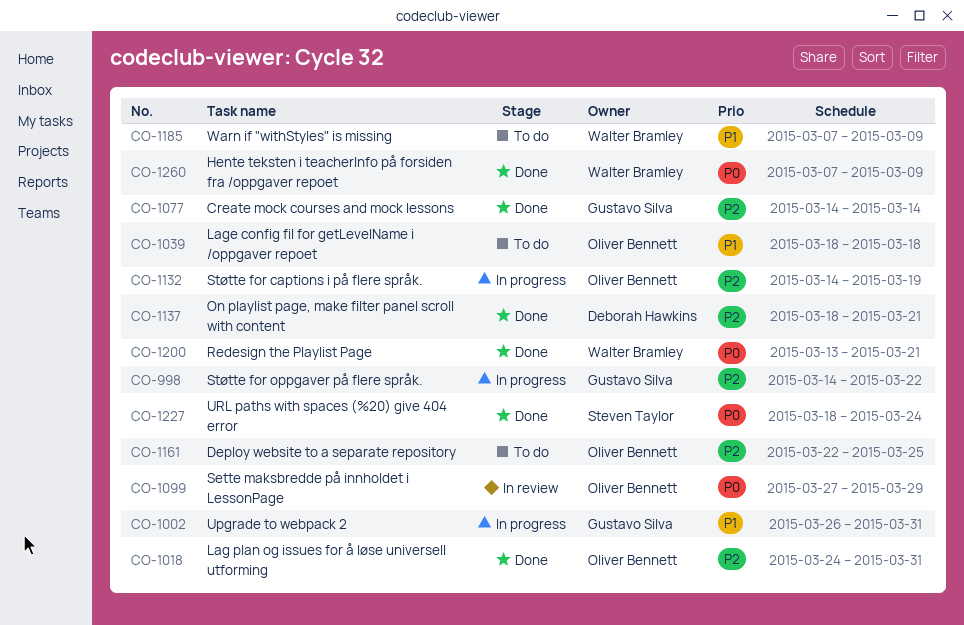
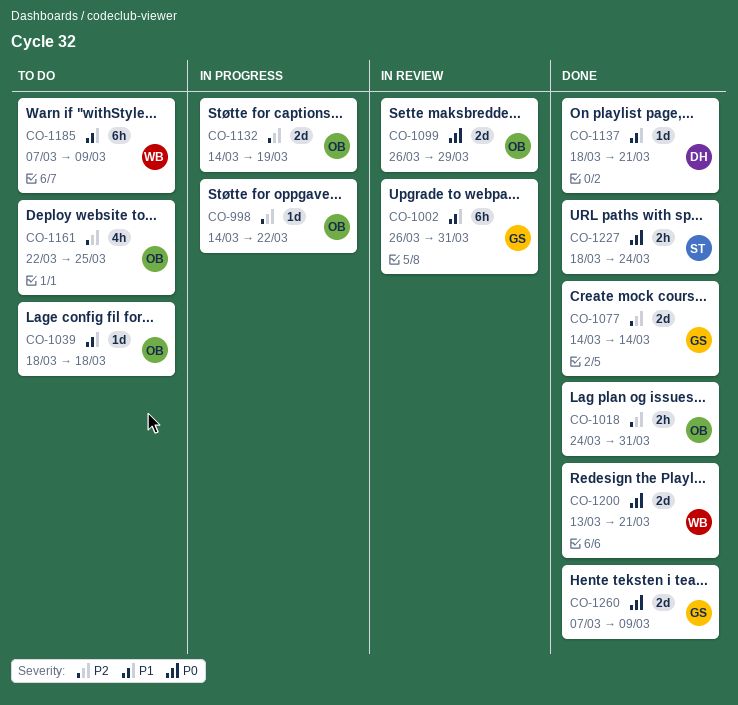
CO-998, owner: Gustavo Silva -> Oliver Bennett
CO-1002, status: In progress -> In review
CO-1099, start: Mar 27 -> Mar 26
CO-1137, priority: P2 -> P1
CO-1260, owner: Walter Bramley -> Gustavo Silva

